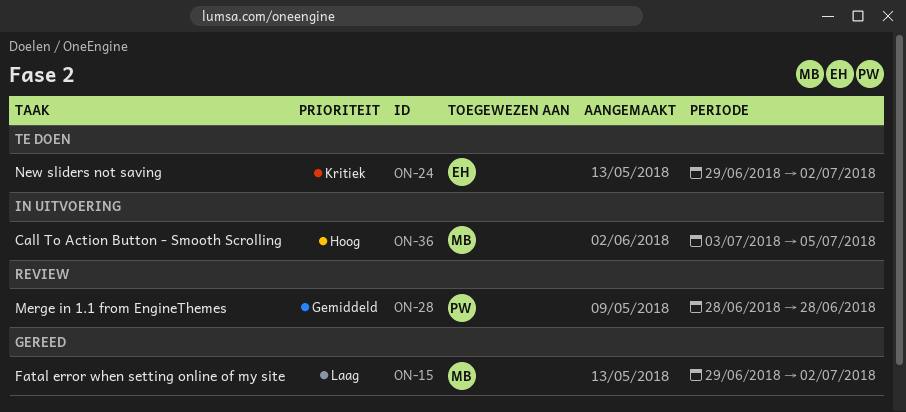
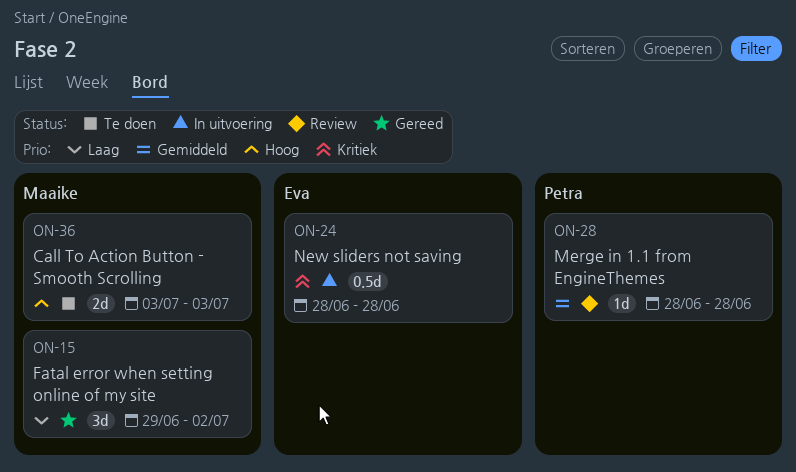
ON-24, status: Te doen -> In uitvoering
ON-24, start: Jun 29 -> Jun 28
ON-24, due: Jul 2 -> Jun 28
ON-36, status: In uitvoering -> Te doen
ON-36, due: Jul 5 -> Jul 3

